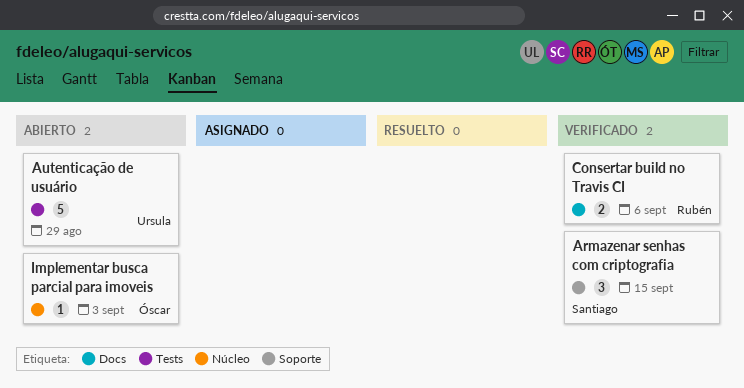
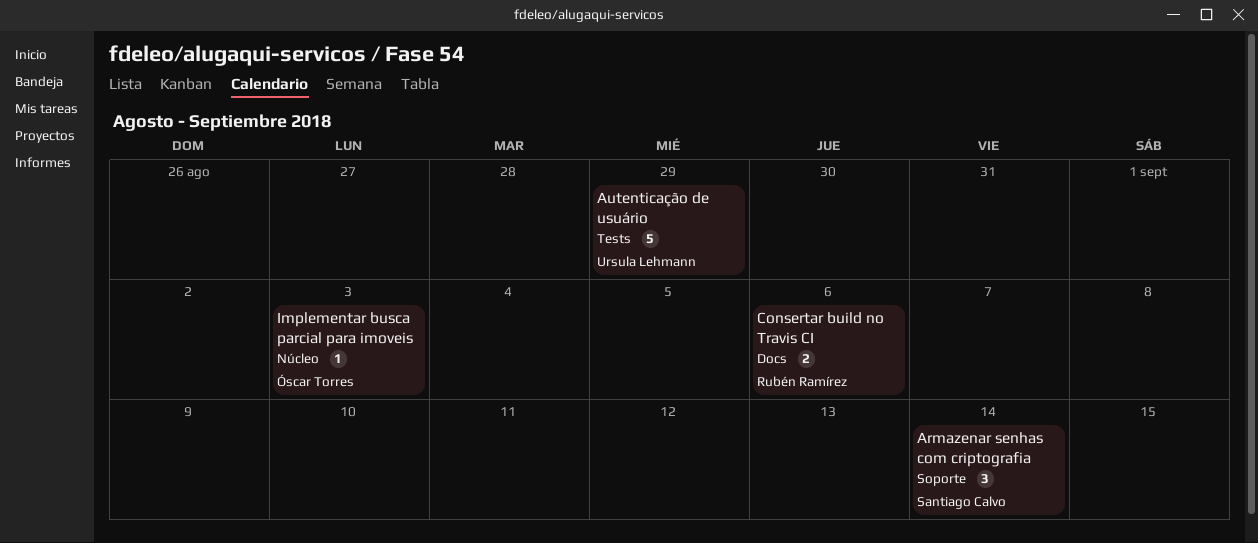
Armazenar senhas com criptografia, due: Sep 15 -> Sep 14

